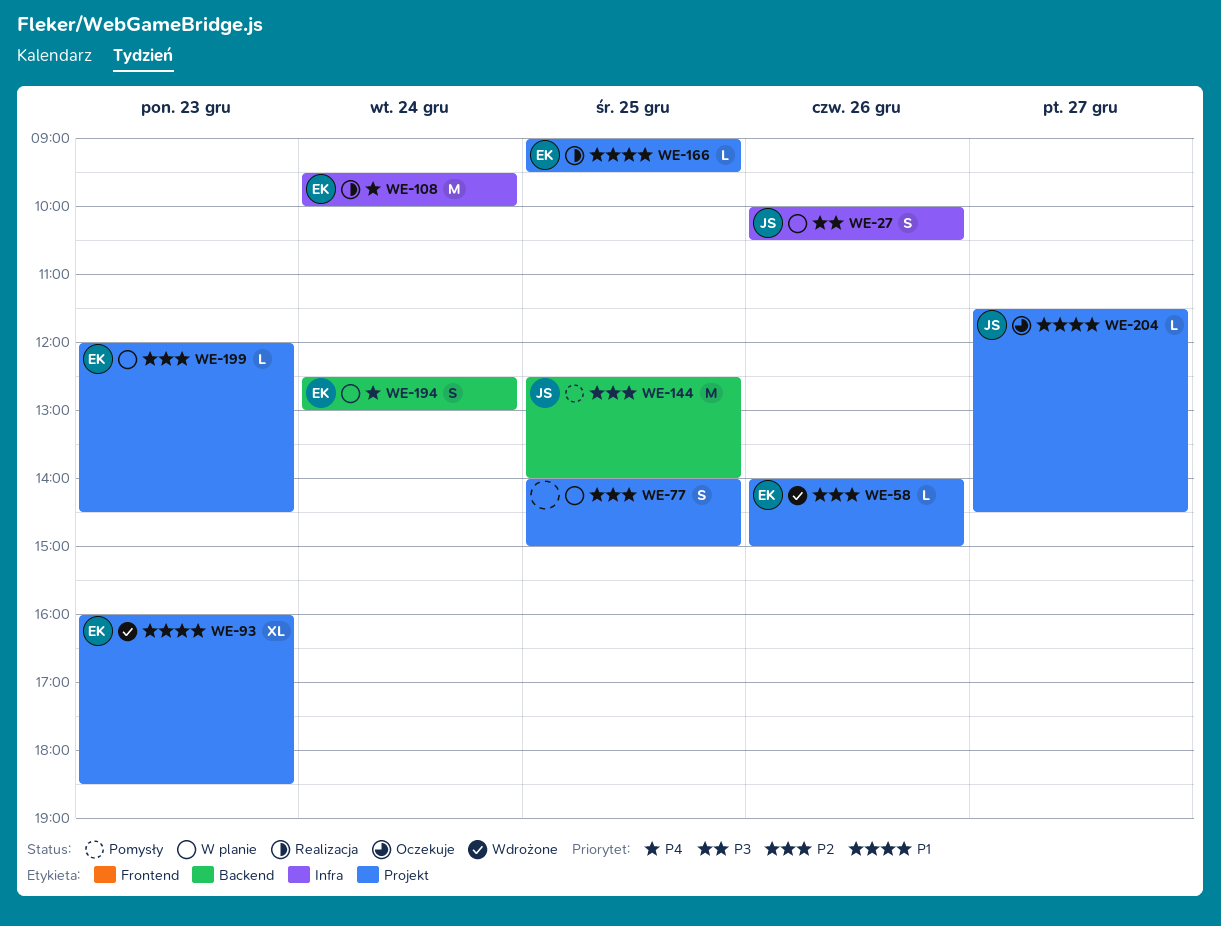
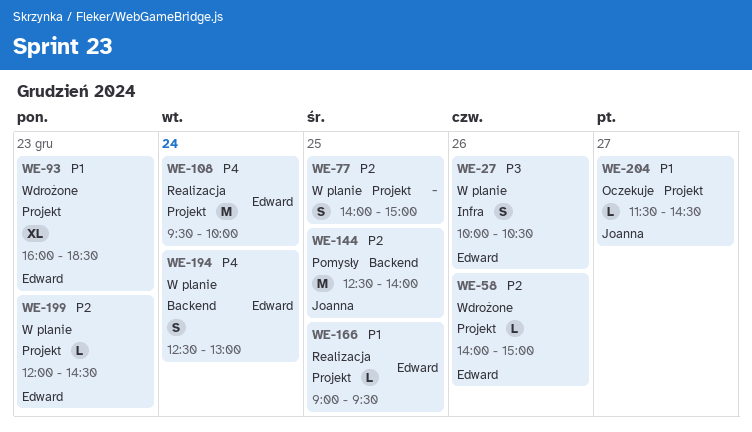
WE-27, owner: Joanna -> Edward
WE-108, label: Infra -> Projekt

